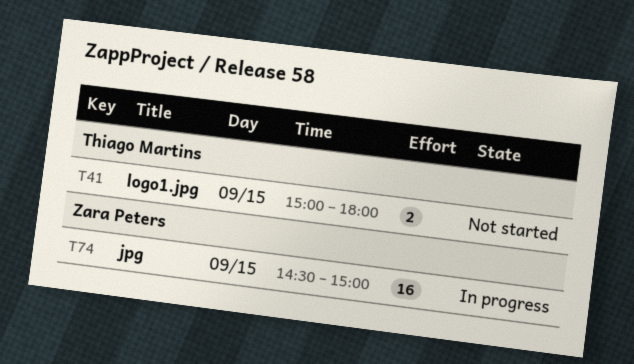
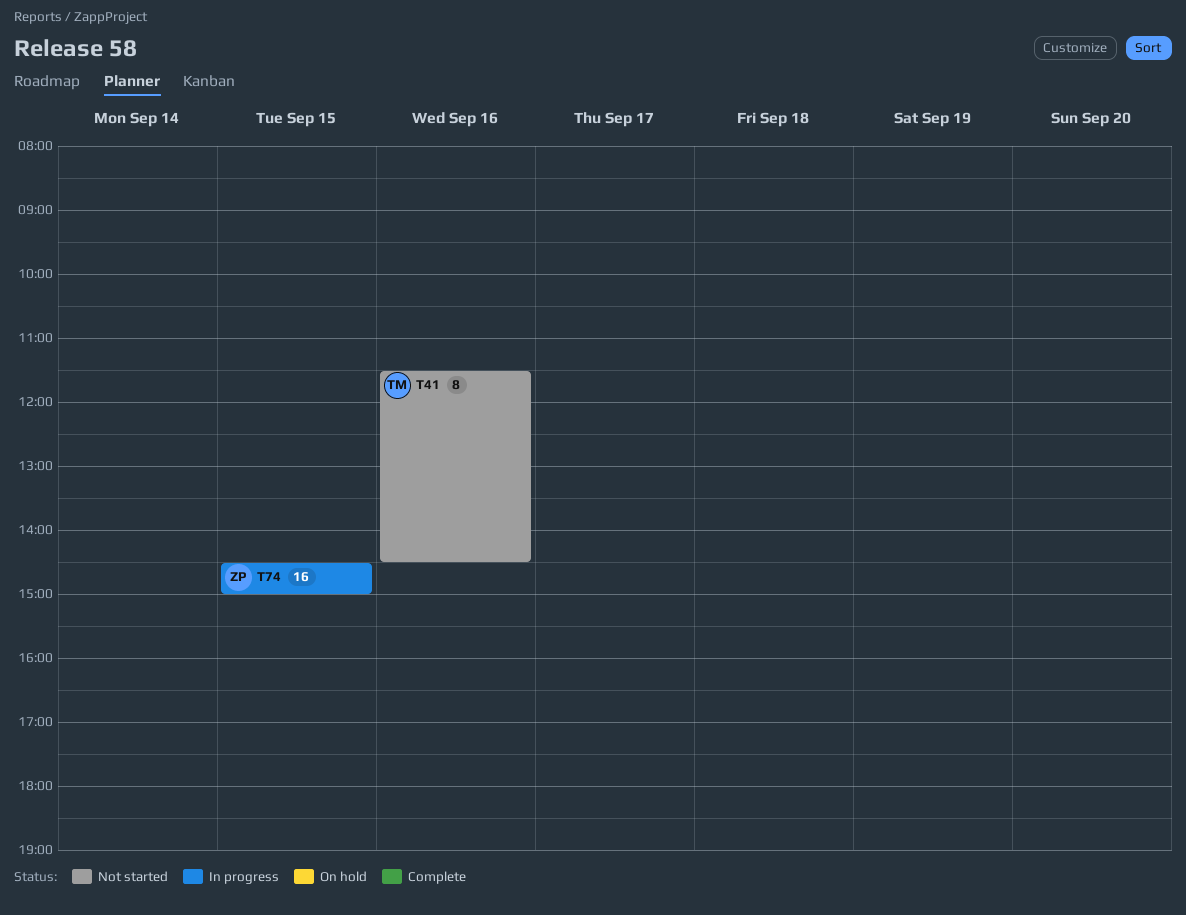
T41, estimate: 2 -> 8
T41, day: Sep 15 -> Sep 16
T41, begins: 15:00 -> 11:30
T41, ends: 18:00 -> 14:30

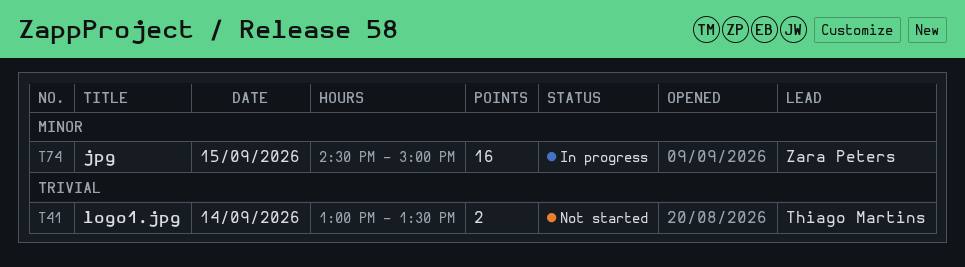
T41, estimate: 8 -> 2
T41, day: Sep 16 -> Sep 14
T41, begins: 11:30 -> 13:00
T41, ends: 14:30 -> 13:30

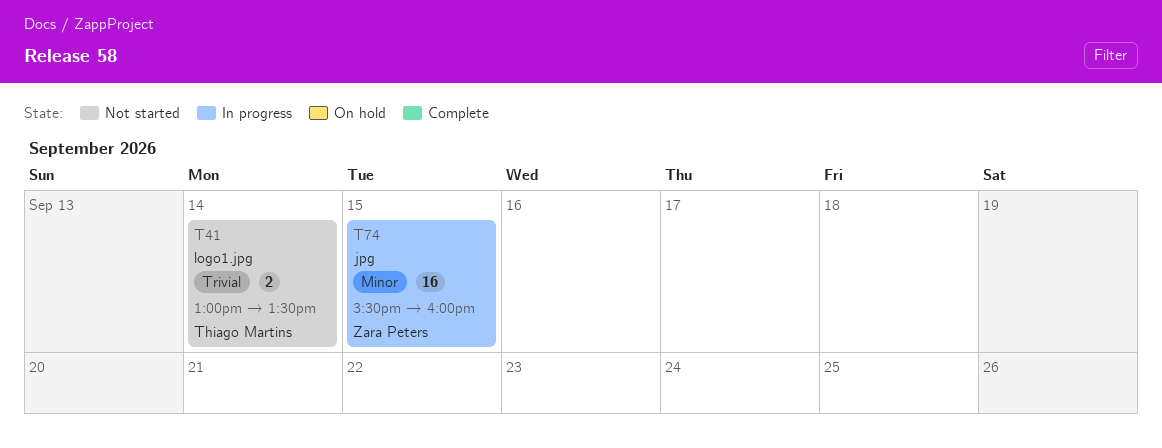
T74, begins: 14:30 -> 15:30
T74, ends: 15:00 -> 16:00

